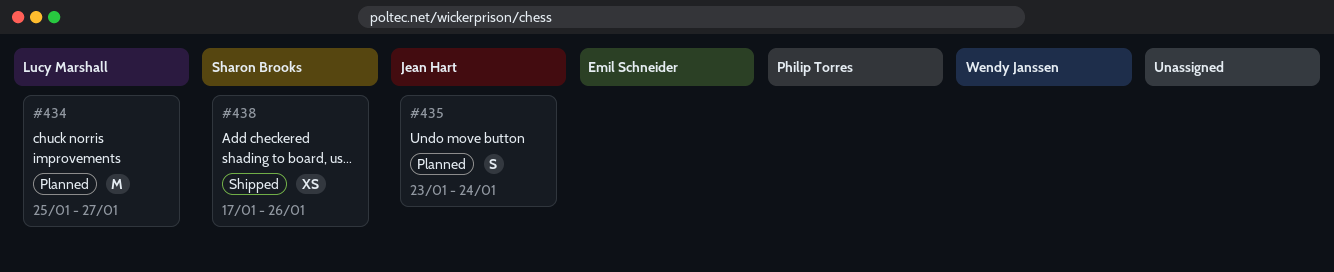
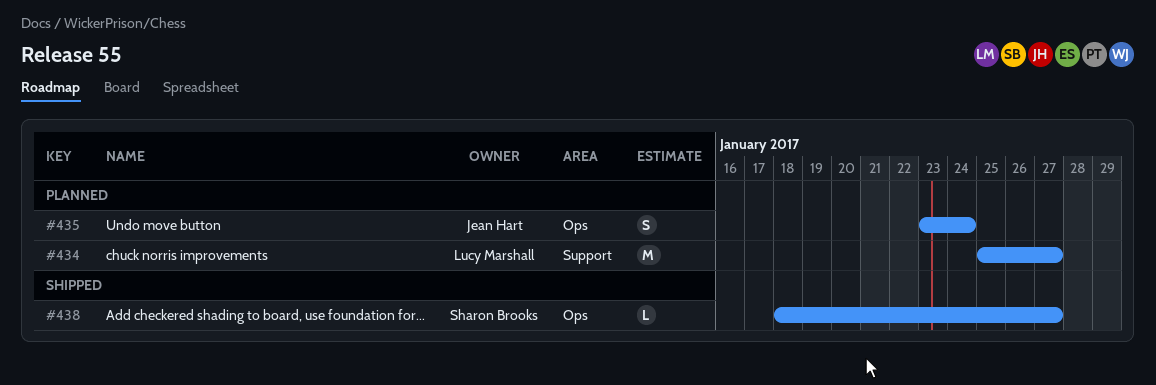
#438, estimate: XS -> L
#438, start: Jan 17 -> Jan 18
#438, due: Jan 26 -> Jan 27

